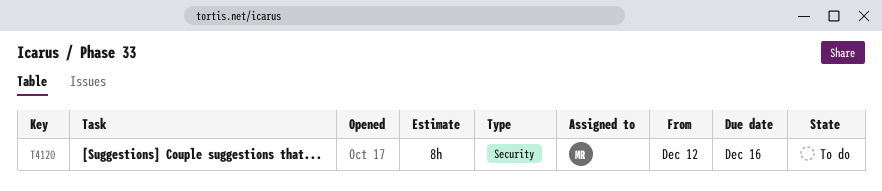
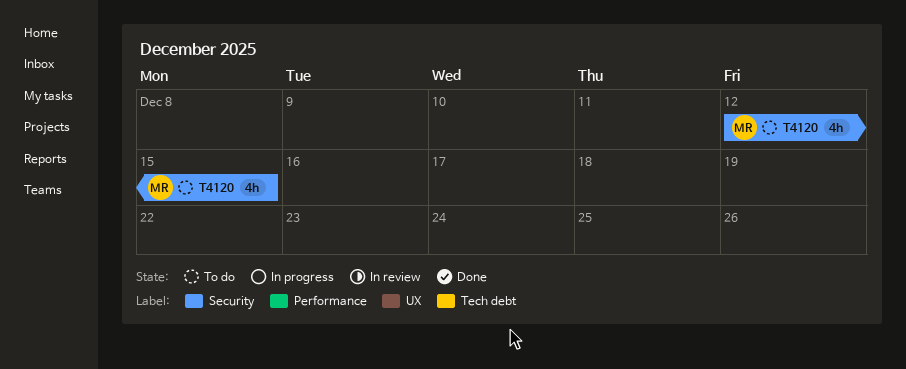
T4120, estimate: 8h -> 4h
T4120, due: Dec 16 -> Dec 15

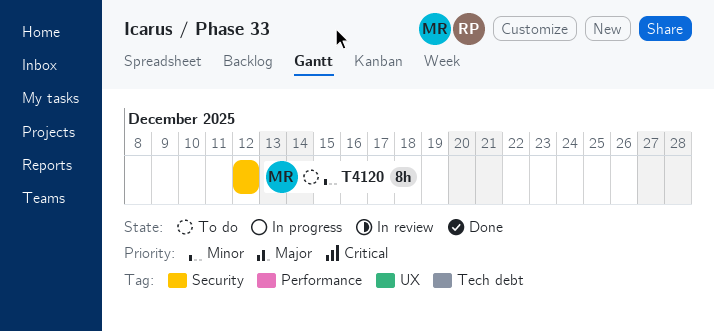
T4120, estimate: 4h -> 8h
T4120, due: Dec 15 -> Dec 12

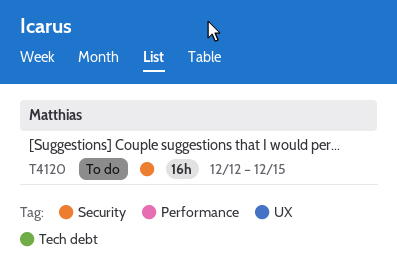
T4120, estimate: 8h -> 16h
T4120, due: Dec 12 -> Dec 15

